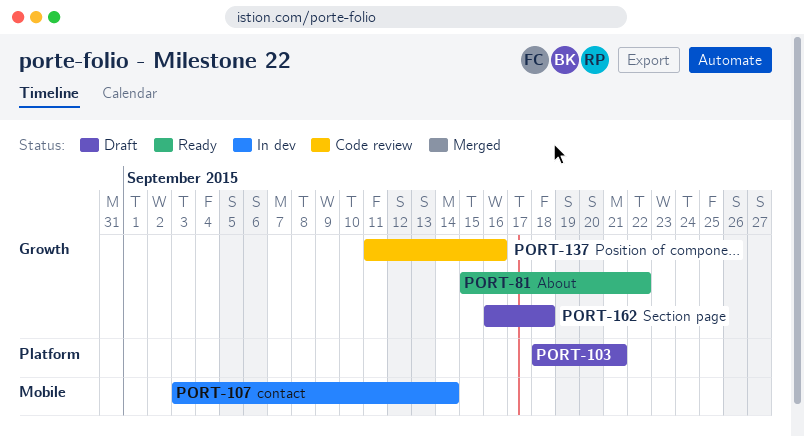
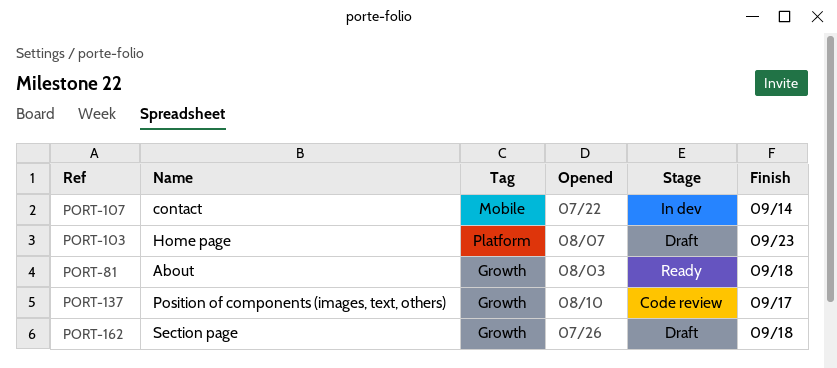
PORT-81, due: Sep 22 -> Sep 18
PORT-103, due: Sep 21 -> Sep 23
PORT-137, due: Sep 16 -> Sep 17

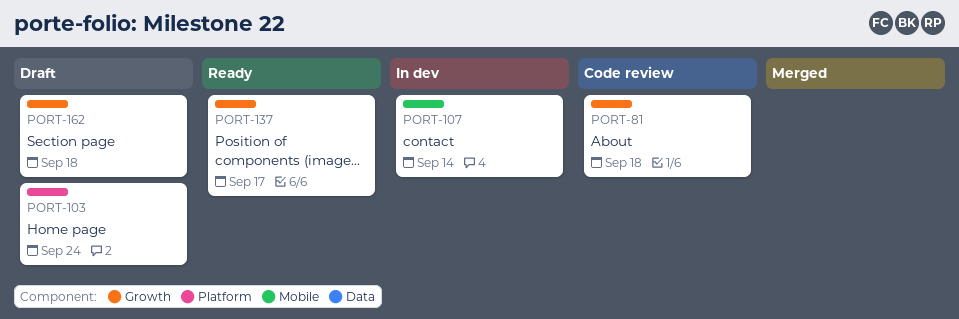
PORT-81, status: Ready -> Code review
PORT-103, due: Sep 23 -> Sep 24
PORT-137, status: Code review -> Ready

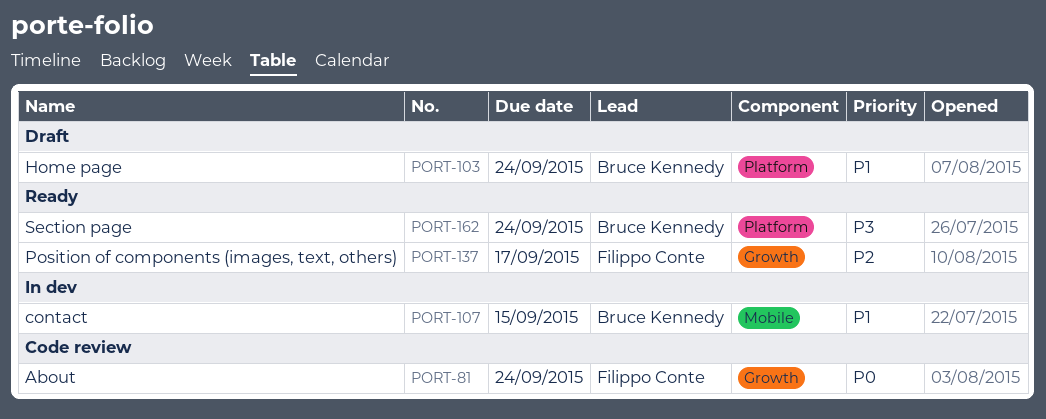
PORT-81, due: Sep 18 -> Sep 24
PORT-107, due: Sep 14 -> Sep 15
PORT-162, status: Draft -> Ready
PORT-162, label: Growth -> Platform
PORT-162, due: Sep 18 -> Sep 24

